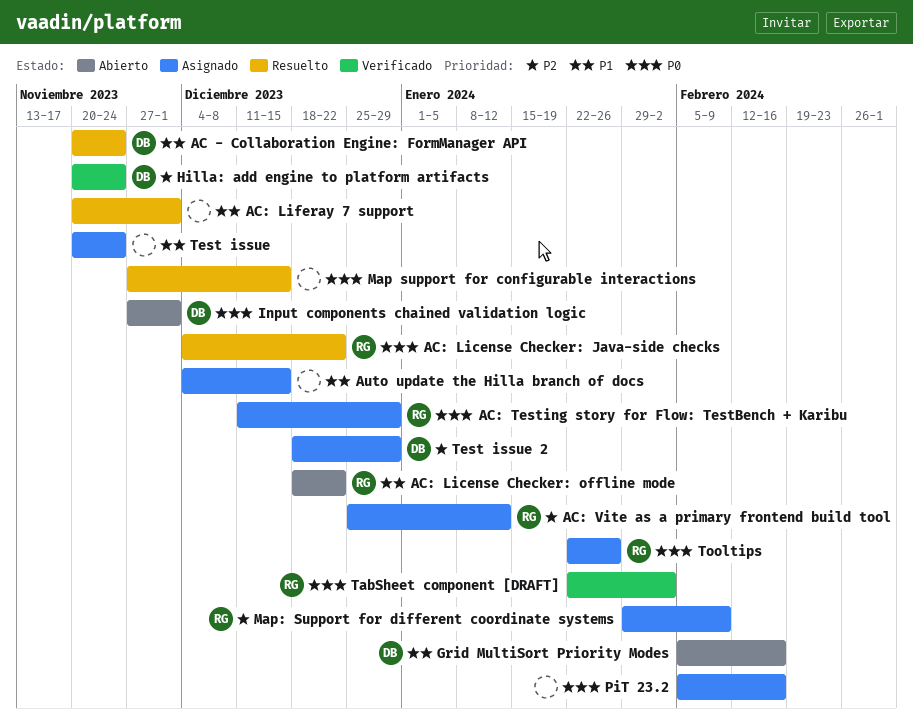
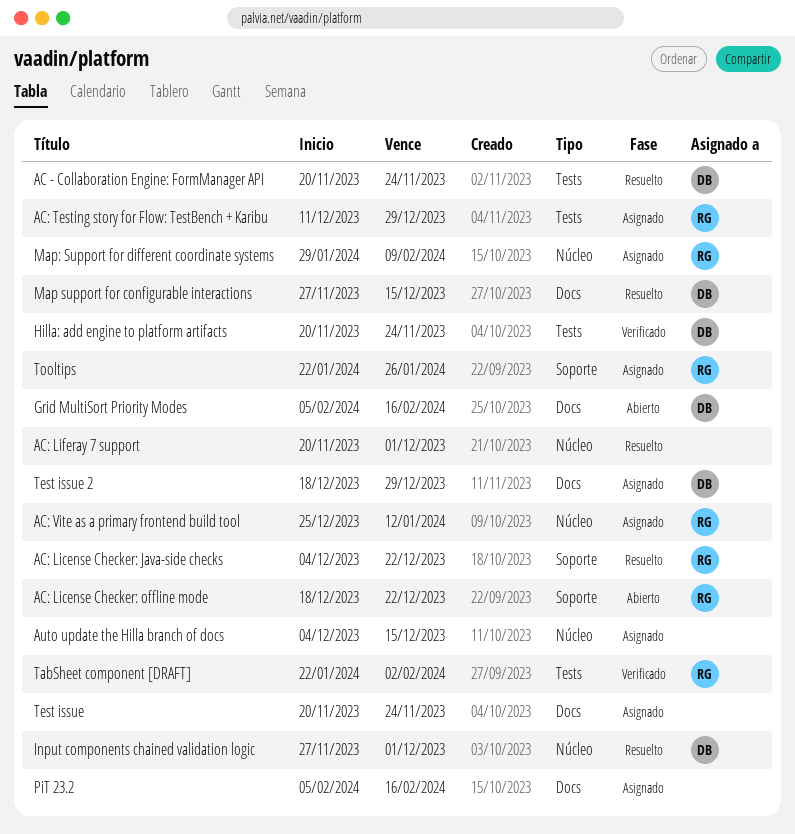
Input components chained validation logic, status: Abierto -> Resuelto
Map support for configurable interactions, owner: none -> DB

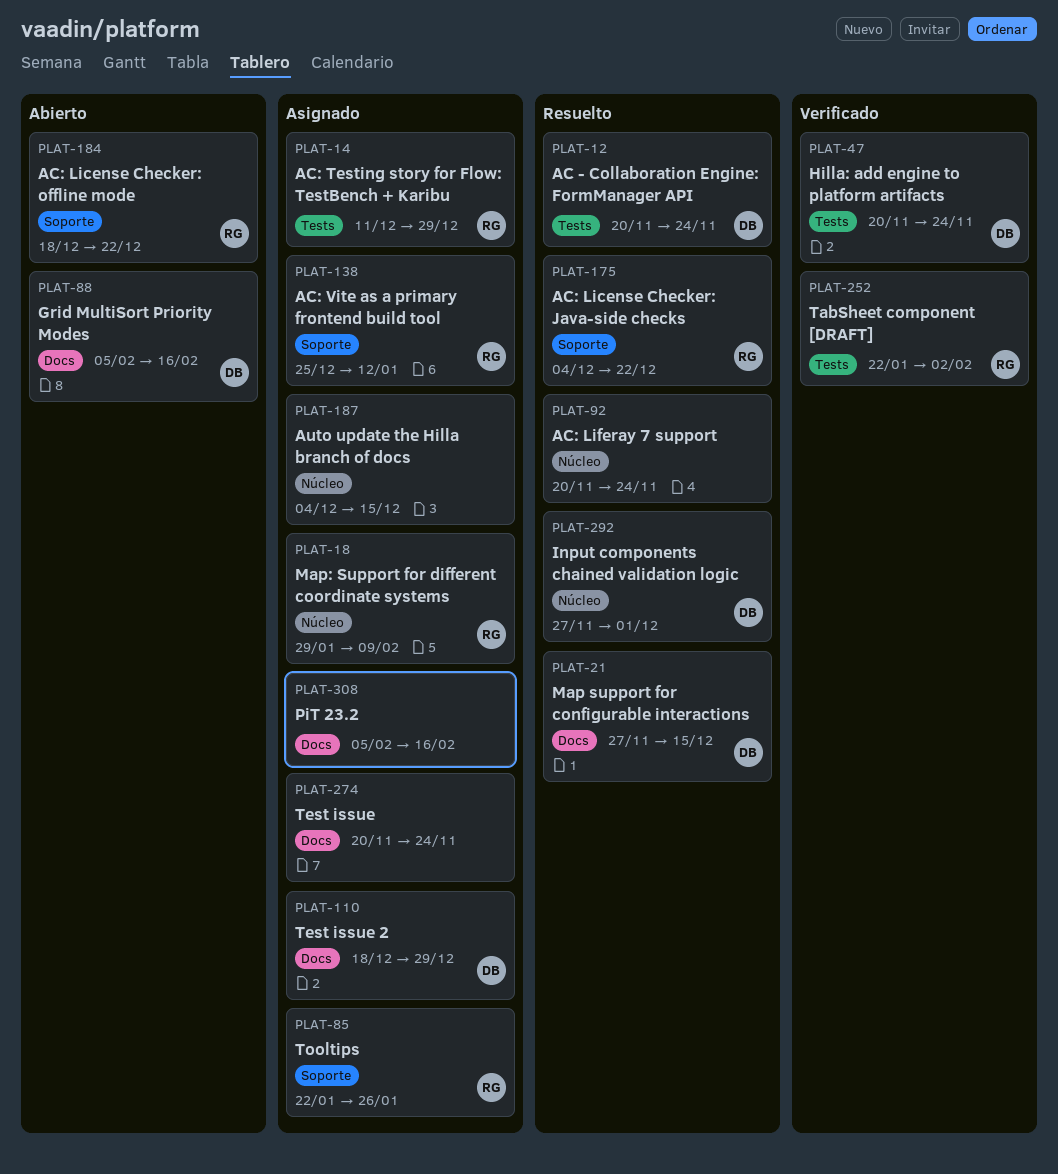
AC: Liferay 7 support, due: Dec 1 -> Nov 24
AC: Vite as a primary frontend build tool, label: Núcleo -> Soporte

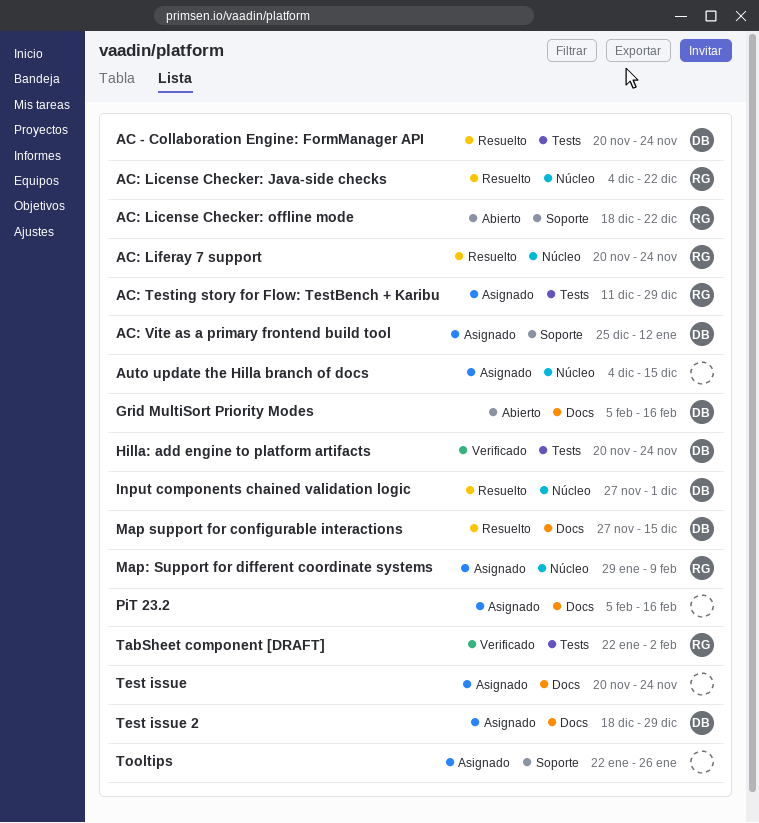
AC: License Checker: Java-side checks, label: Soporte -> Núcleo
AC: Liferay 7 support, owner: none -> RG
AC: Vite as a primary frontend build tool, owner: RG -> DB
Tooltips, owner: RG -> none

